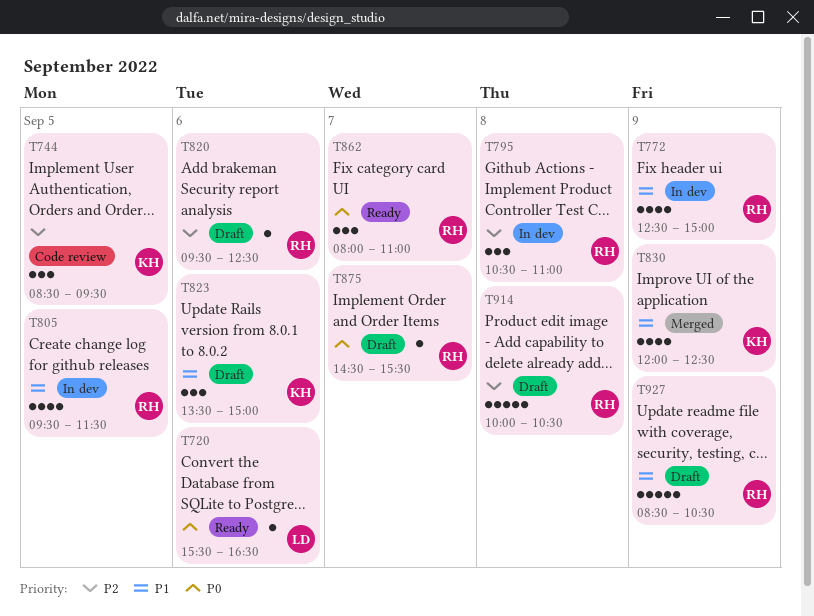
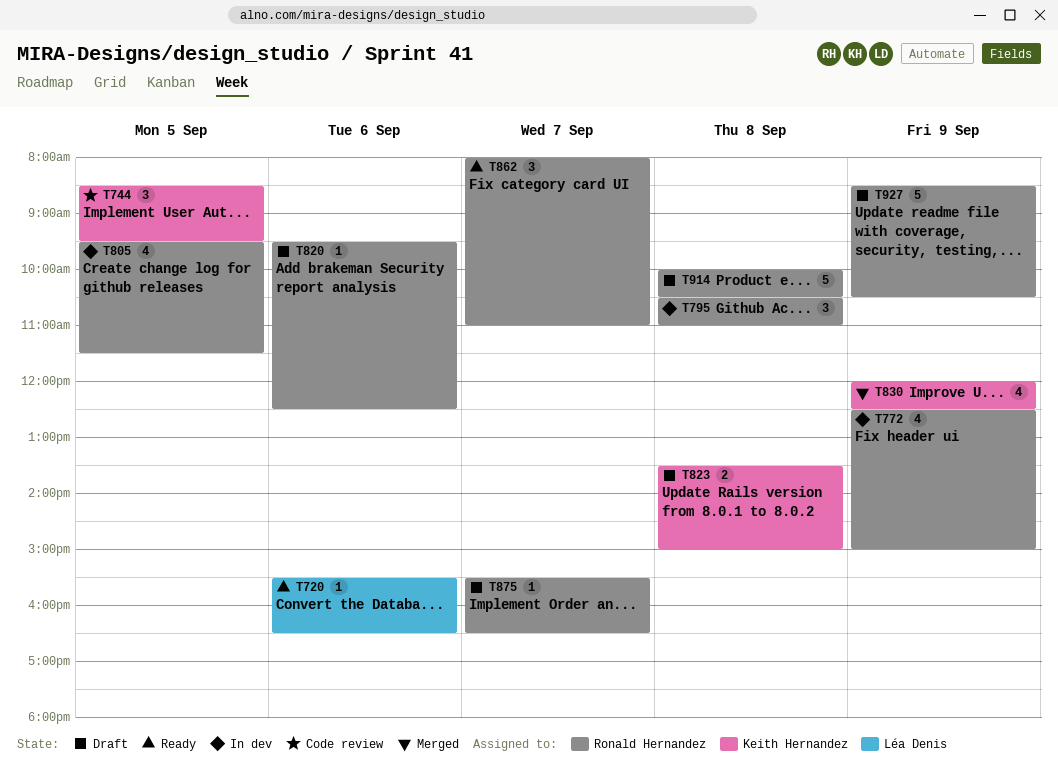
T823, estimate: 3 -> 2
T823, day: Sep 6 -> Sep 8
T875, begins: 14:30 -> 15:30
T875, ends: 15:30 -> 16:30

